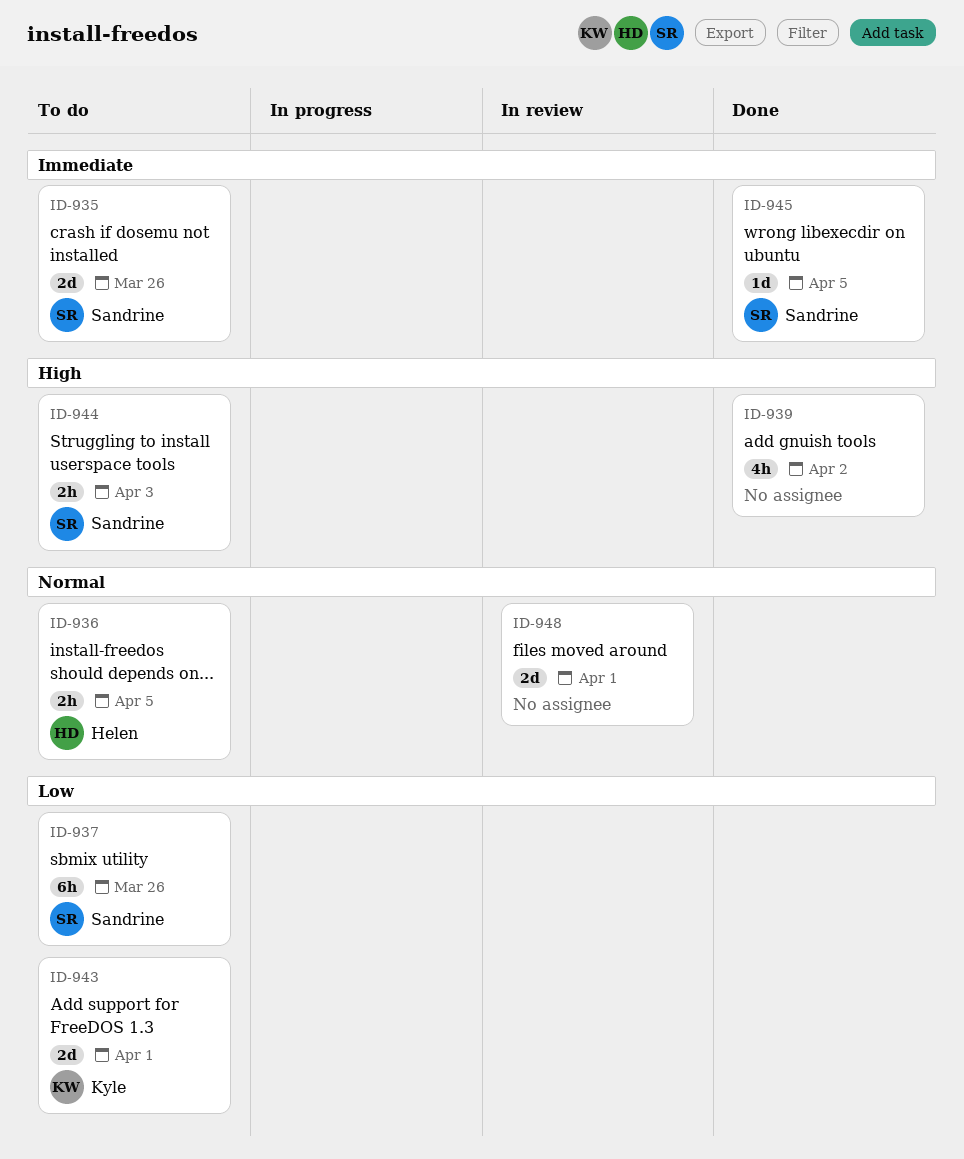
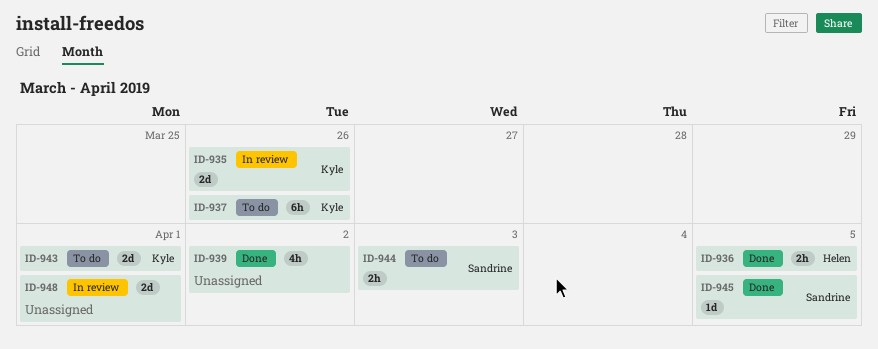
ID-935, status: To do -> In review
ID-935, owner: Sandrine -> Kyle
ID-936, status: To do -> Done
ID-937, owner: Sandrine -> Kyle

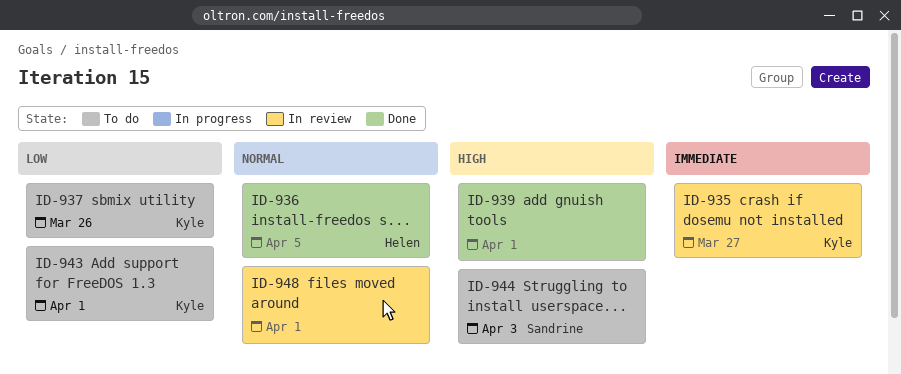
ID-935, due: Mar 26 -> Mar 27
ID-939, due: Apr 2 -> Apr 1
ID-945: present -> none

